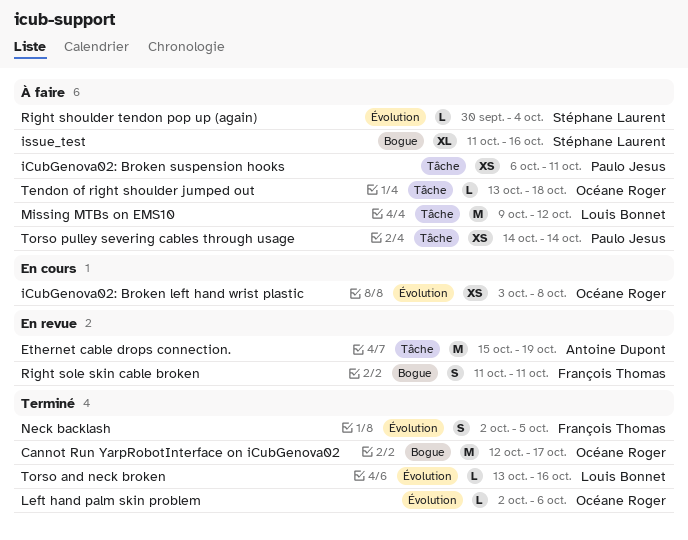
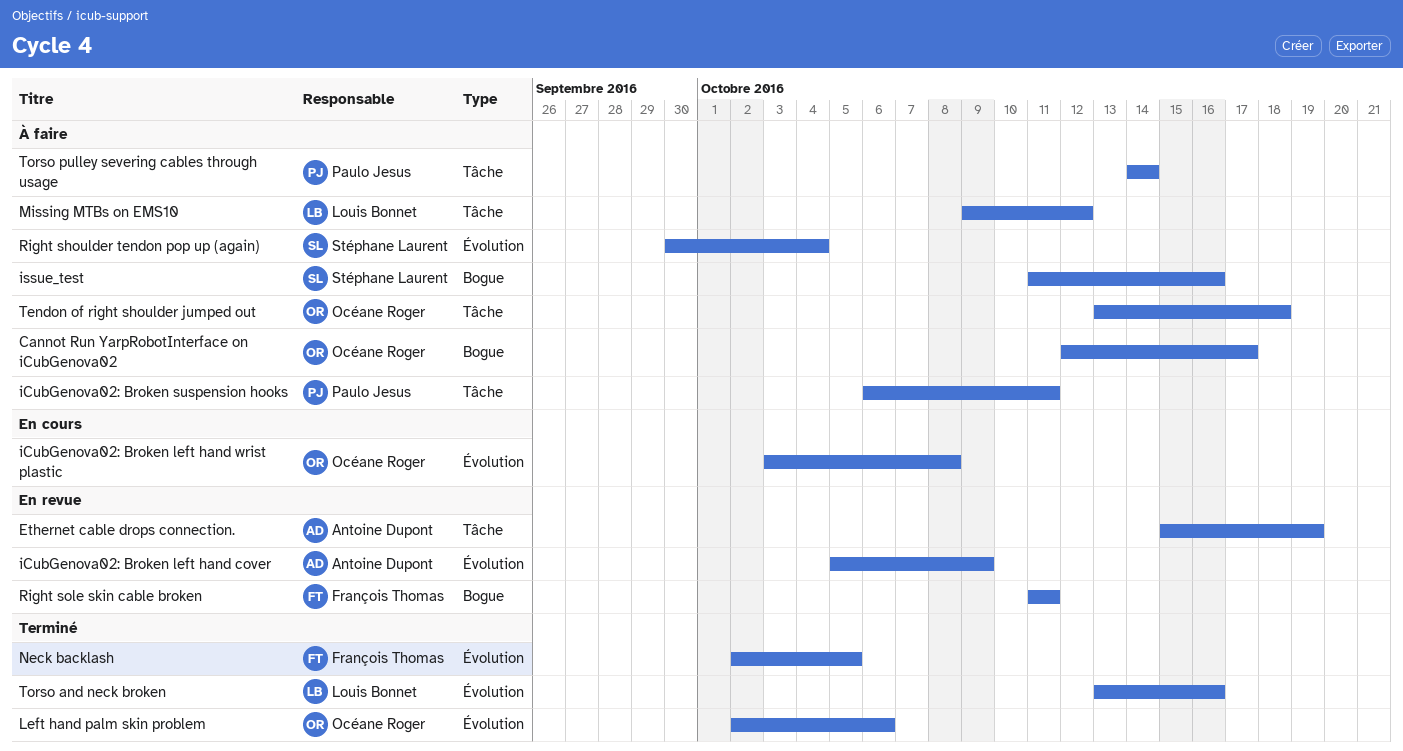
Cannot Run YarpRobotInterface on iCubGenova02, status: Terminé -> À faire
iCubGenova02: Broken left hand cover: none -> present

